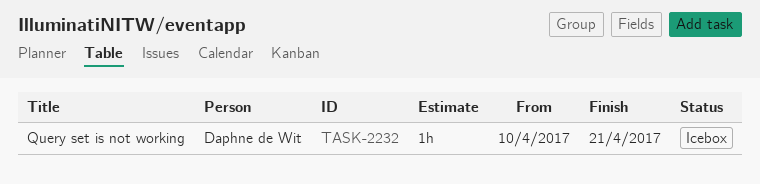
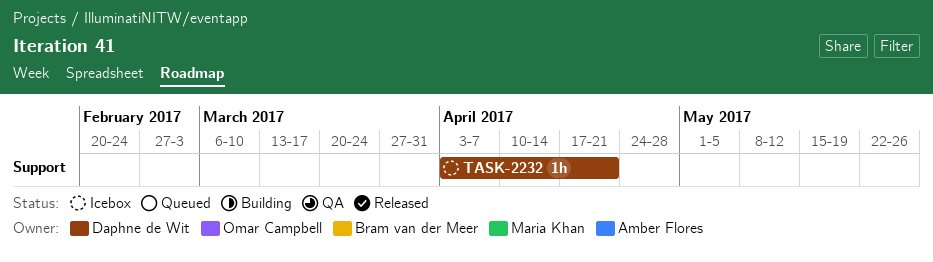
TASK-2232, start: Apr 10 -> Apr 3

